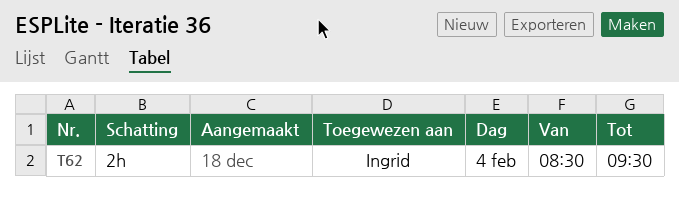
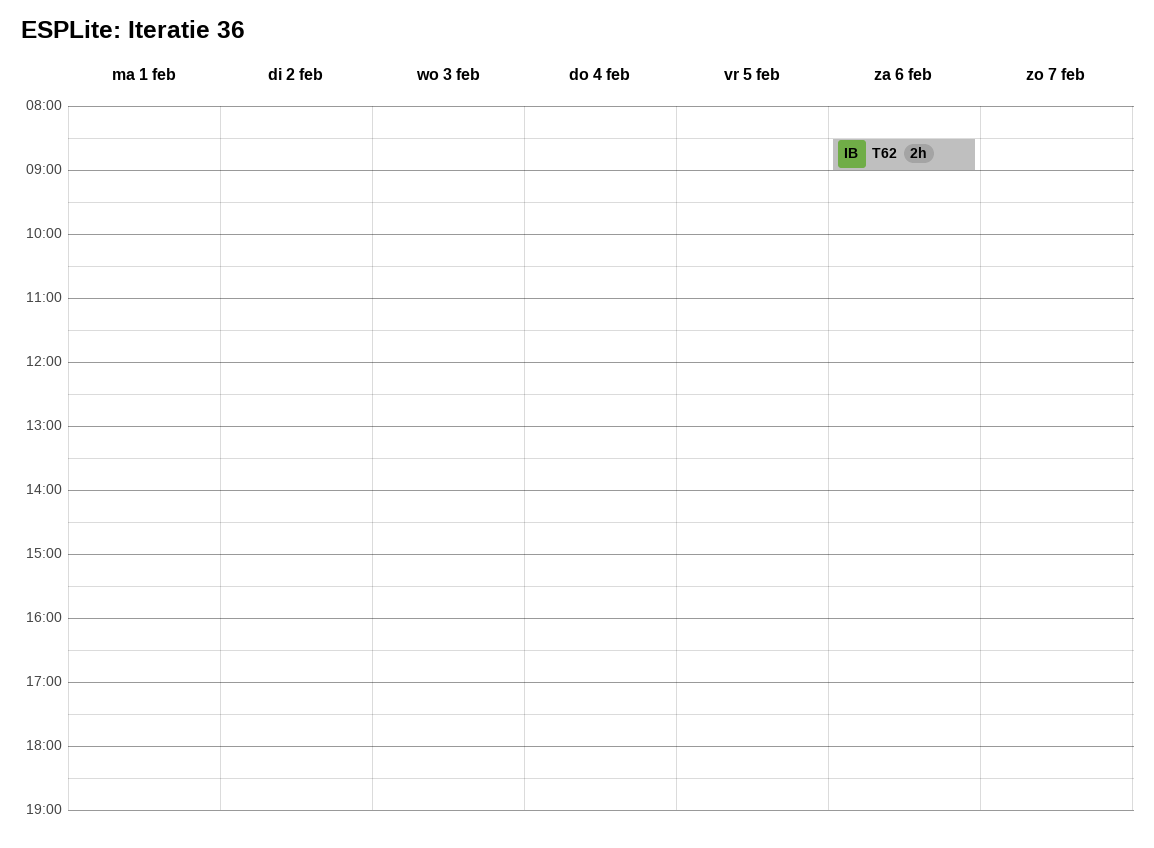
T62, day: Feb 4 -> Feb 6
T62, ends: 09:30 -> 09:00

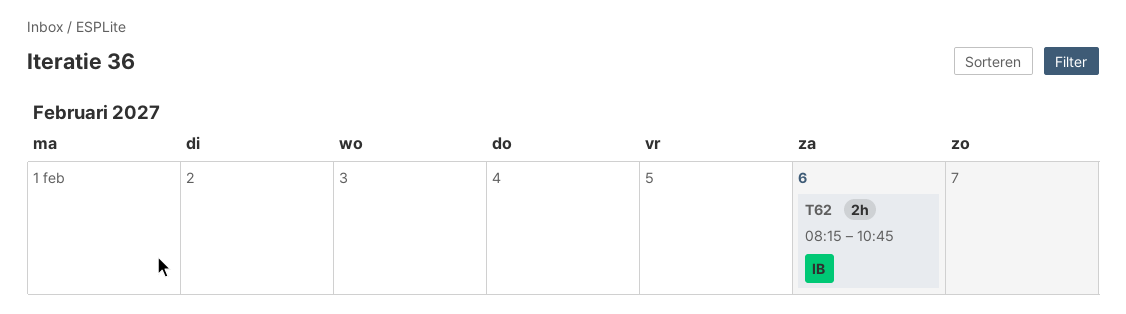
T62, begins: 08:30 -> 08:15
T62, ends: 09:00 -> 10:45

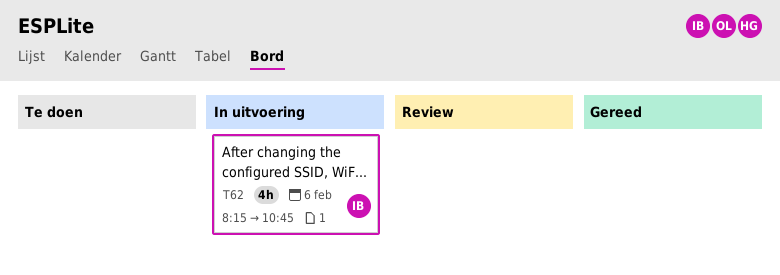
T62, estimate: 2h -> 4h

